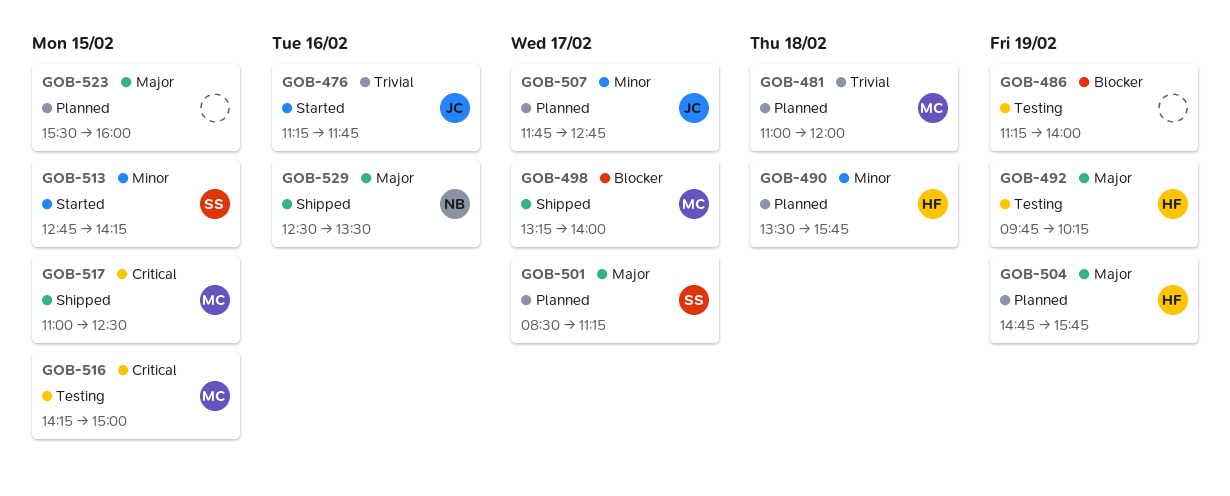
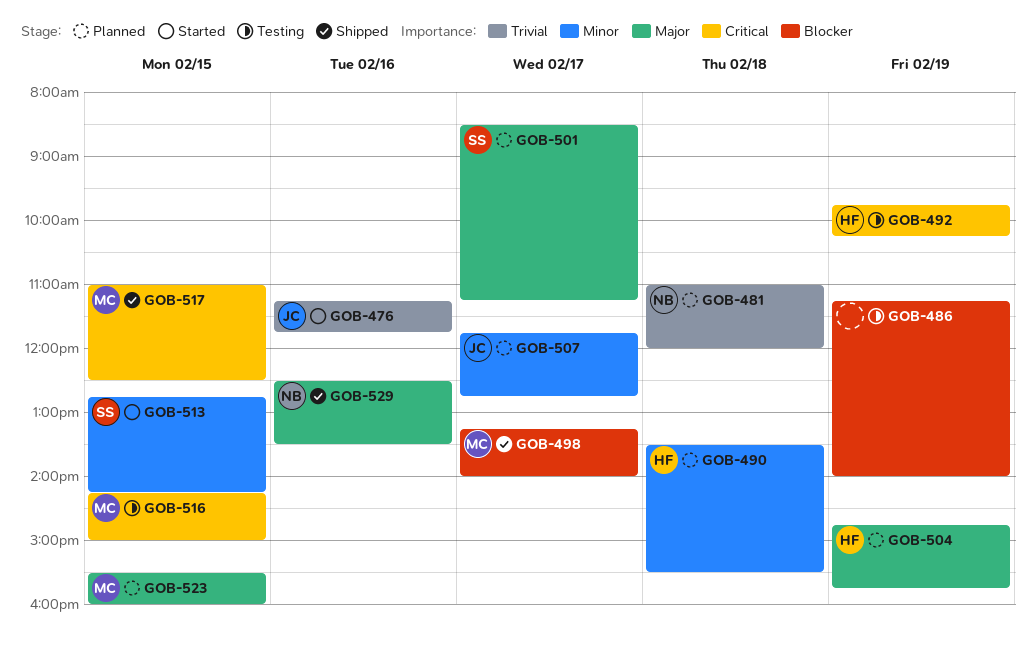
GOB-481, owner: MC -> NB
GOB-490, ends: 15:45 -> 15:30
GOB-492, priority: Major -> Critical
GOB-523, owner: none -> MC

